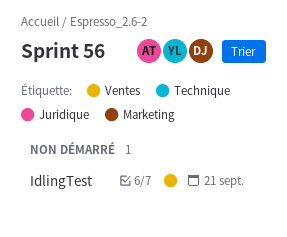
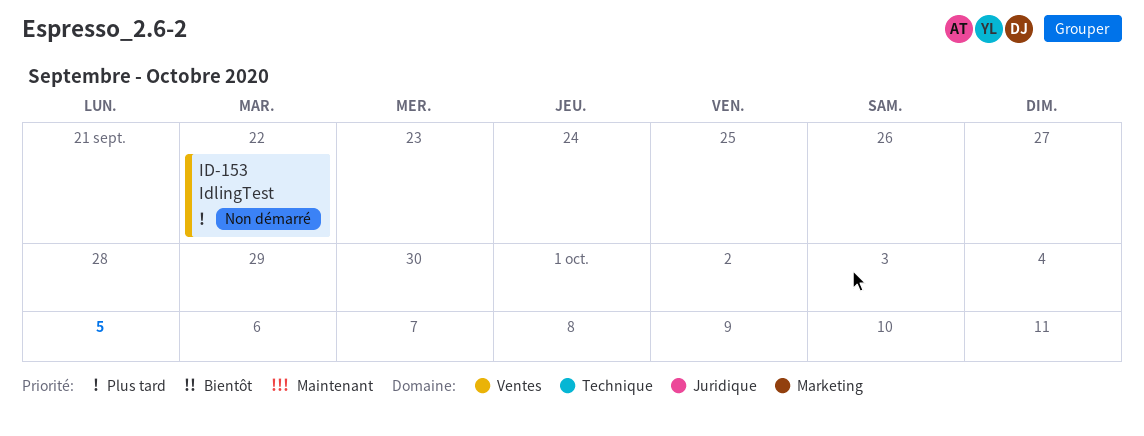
IdlingTest, due: Sep 21 -> Sep 22

